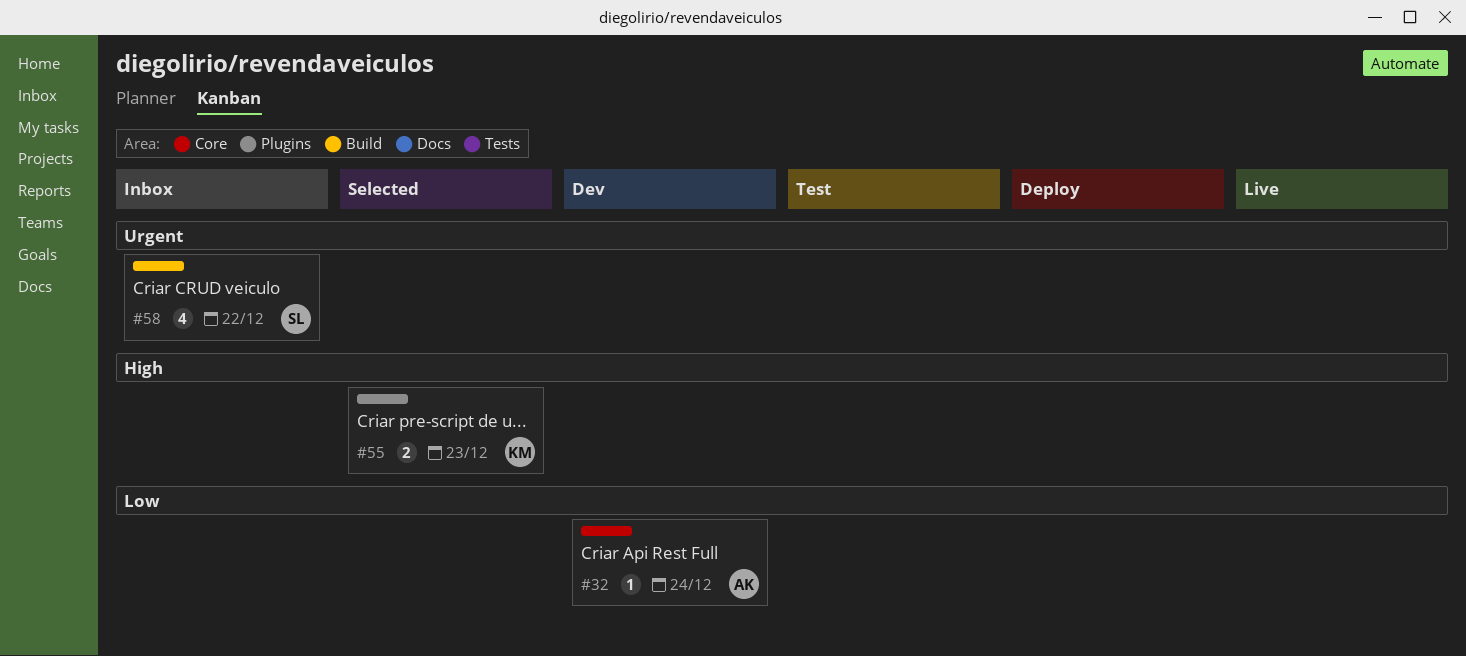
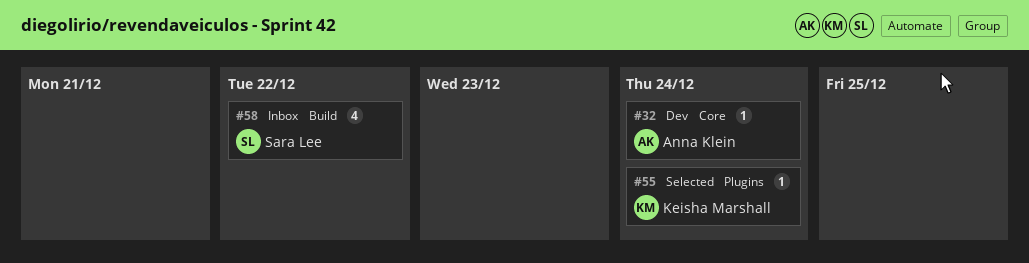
#55, estimate: 2 -> 1
#55, due: Dec 23 -> Dec 24

